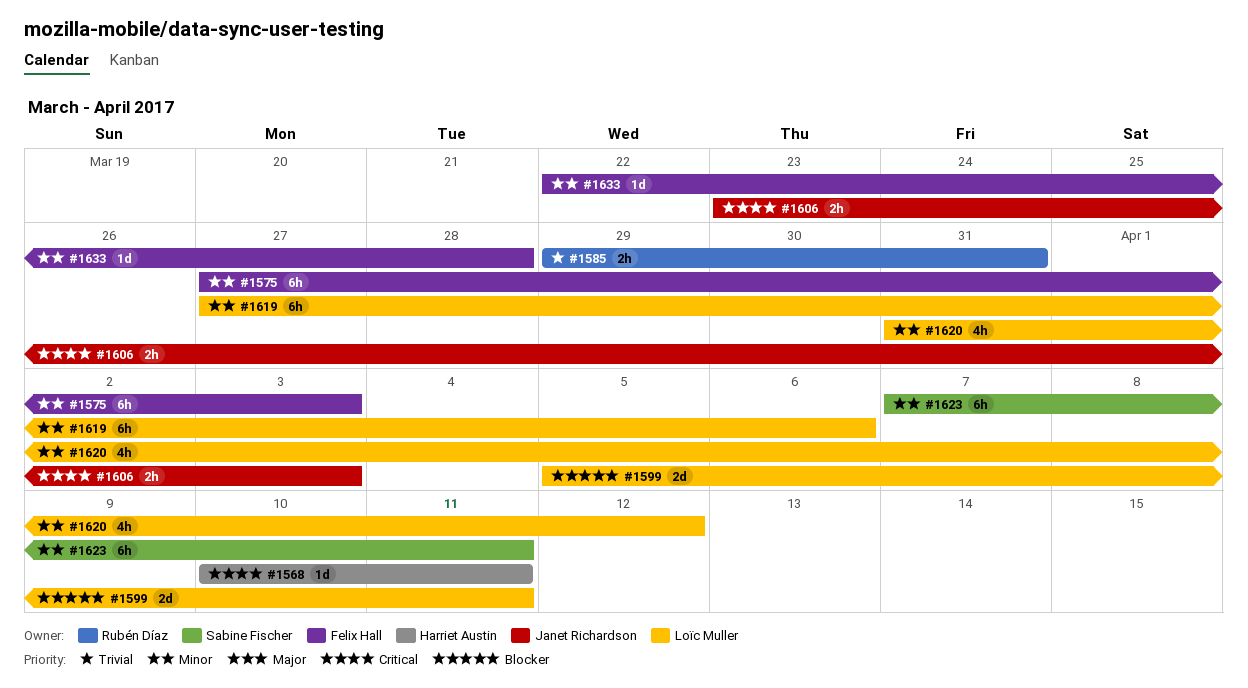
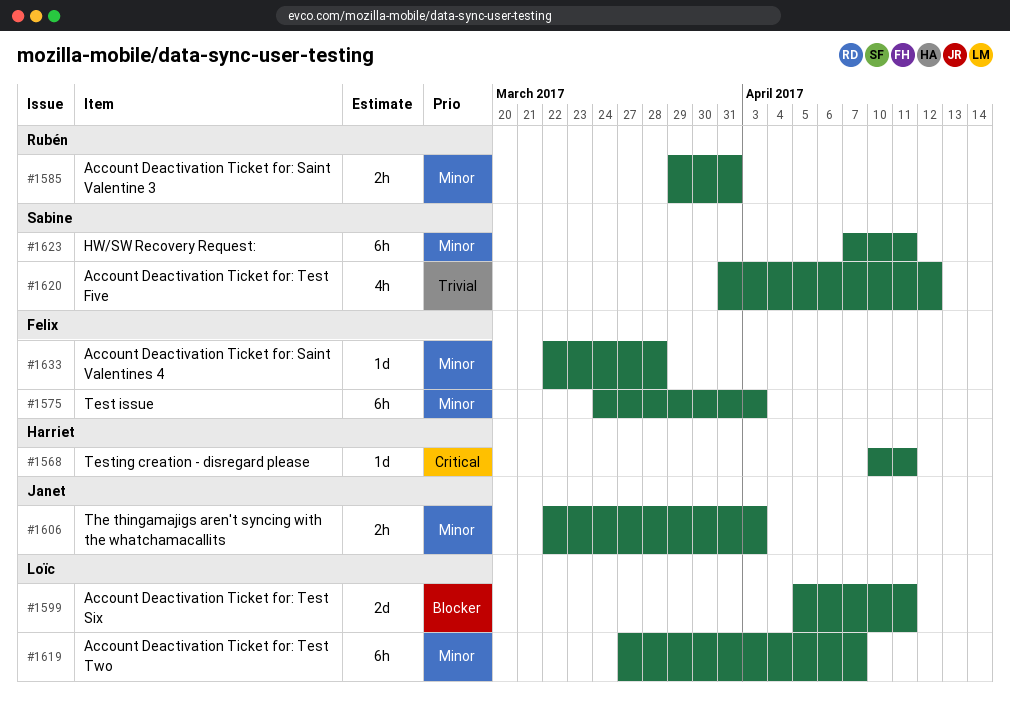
#1575, start: Mar 27 -> Mar 24
#1585, priority: Trivial -> Minor
#1606, priority: Critical -> Minor
#1606, start: Mar 23 -> Mar 22
#1619, due: Apr 6 -> Apr 7
#1620, owner: Loïc Muller -> Sabine Fischer
#1620, priority: Minor -> Trivial

